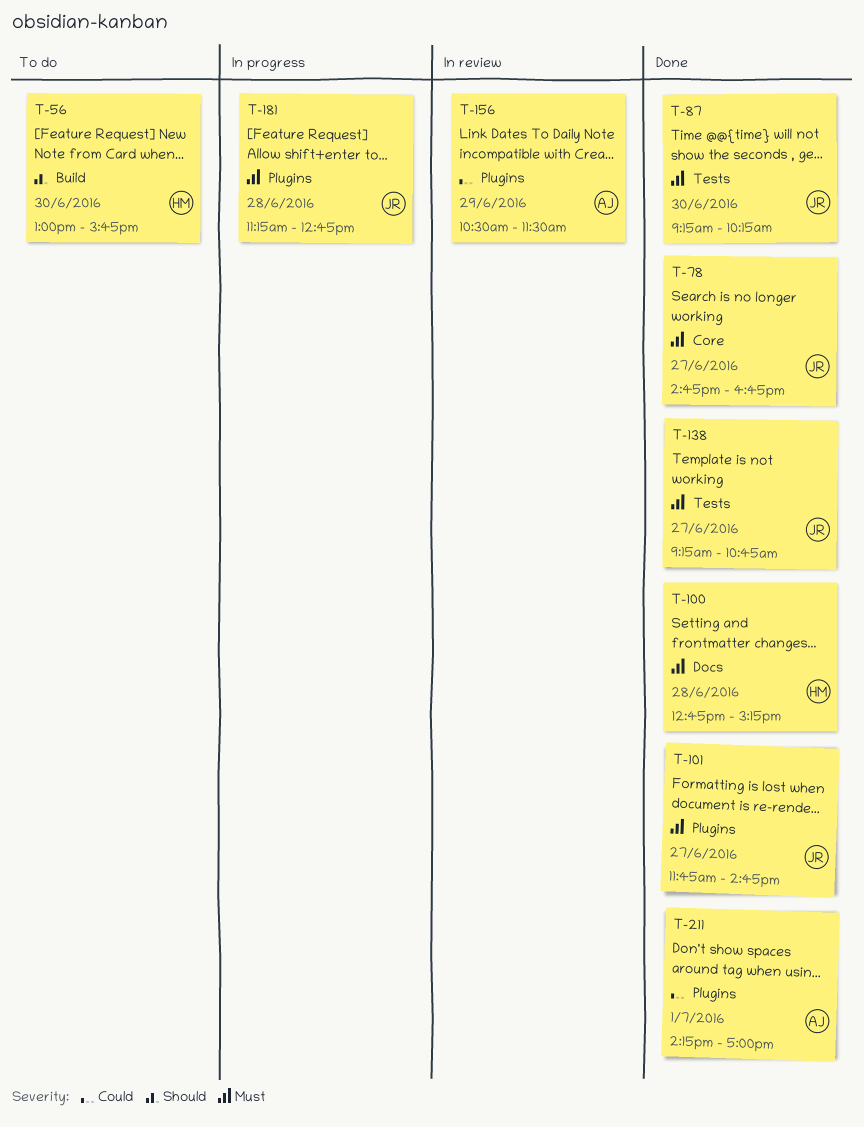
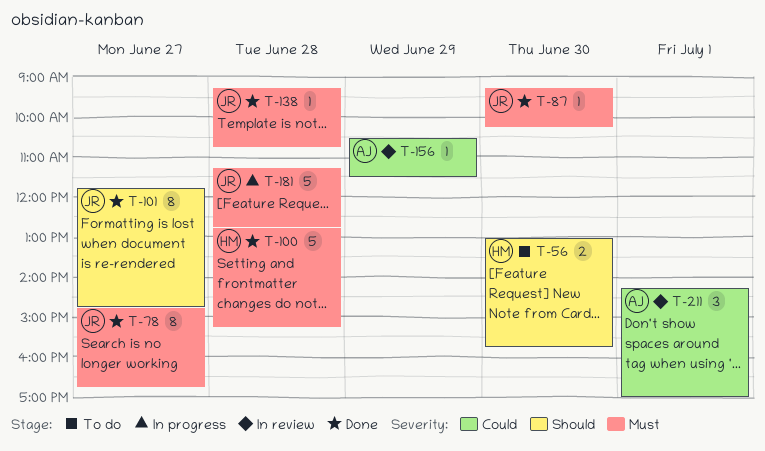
T-101, priority: Must -> Should
T-138, day: Jun 27 -> Jun 28
T-211, status: Done -> In review

